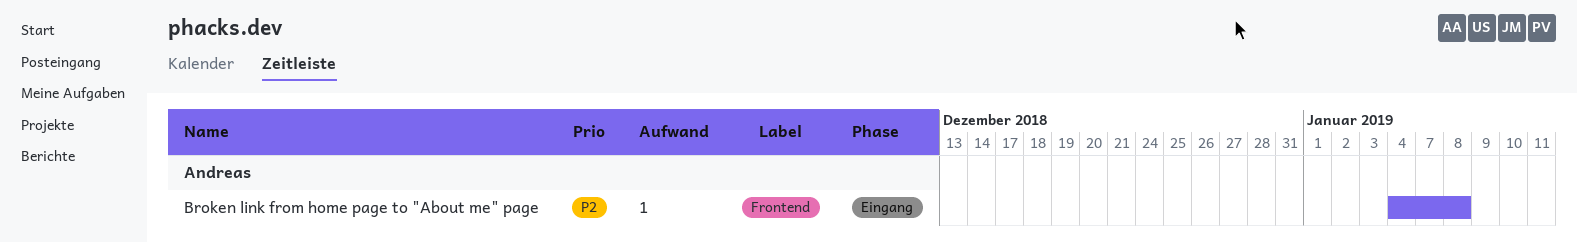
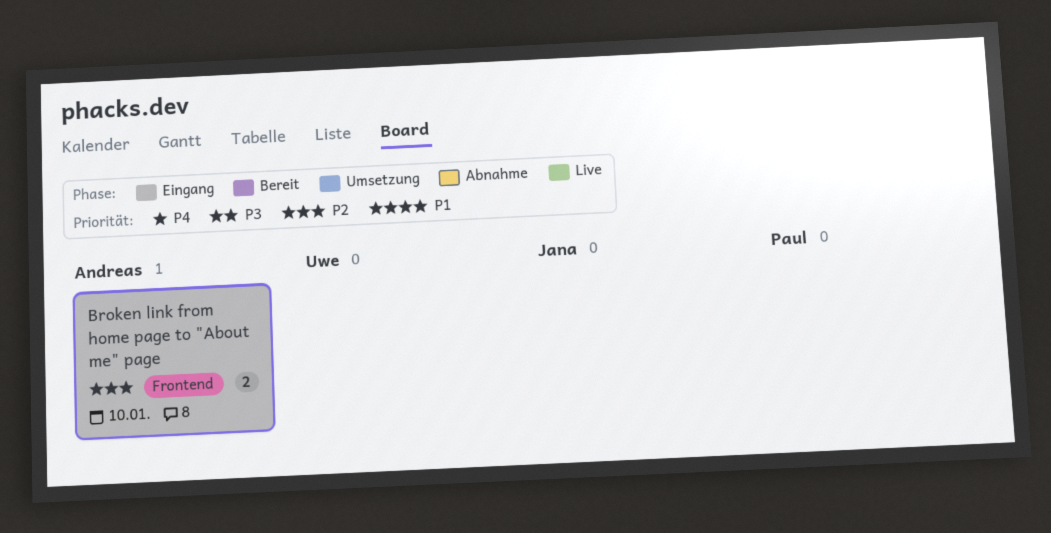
Broken link from home page to "About me" page, estimate: 1 -> 2
Broken link from home page to "About me" page, due: Jan 8 -> Jan 10

